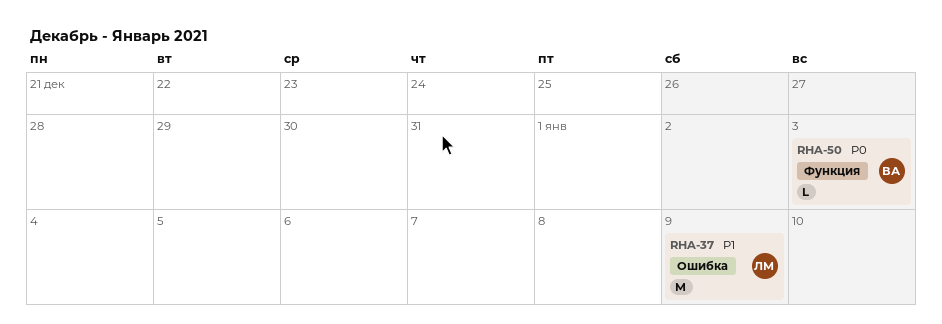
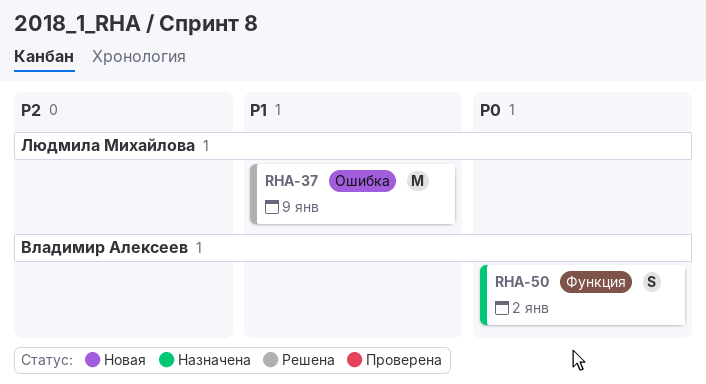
RHA-50, estimate: L -> S
RHA-50, due: Jan 3 -> Jan 2

